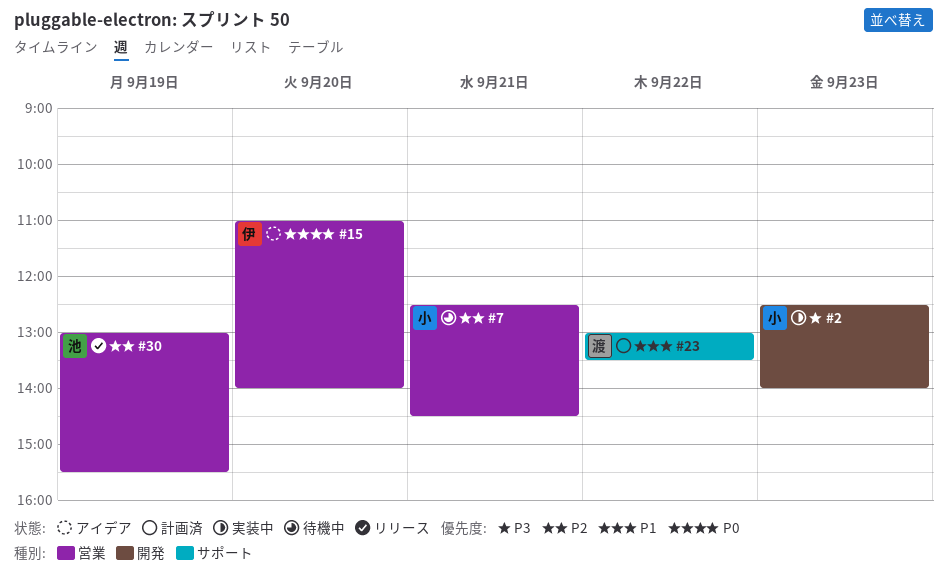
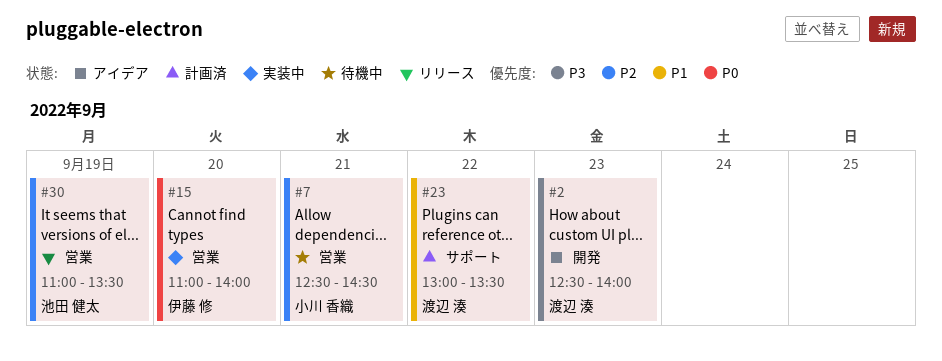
#2, status: 実装中 -> アイデア
#2, owner: 小川 香織 -> 渡辺 湊
#15, status: アイデア -> 実装中
#30, begins: 13:00 -> 11:00
#30, ends: 15:30 -> 13:30

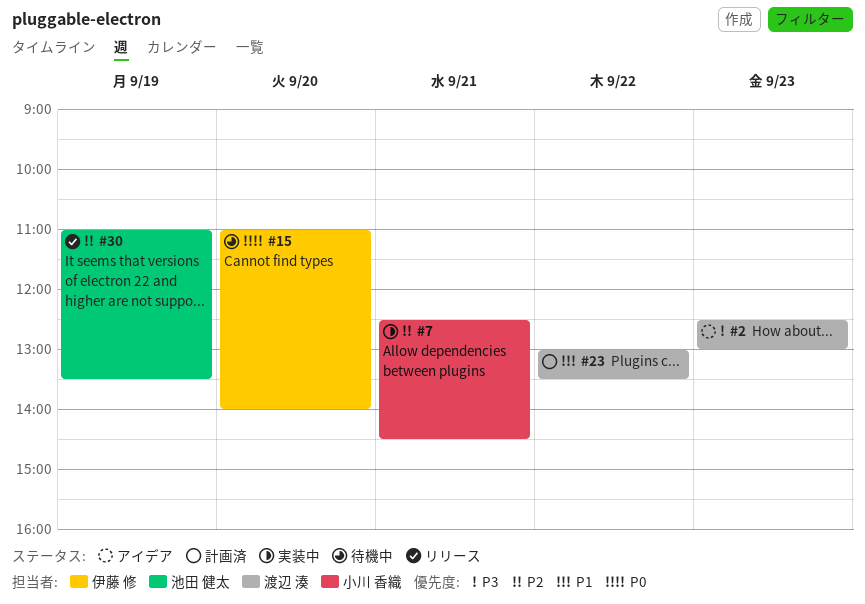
#2, ends: 14:00 -> 13:00
#7, status: 待機中 -> 実装中
#15, status: 実装中 -> 待機中

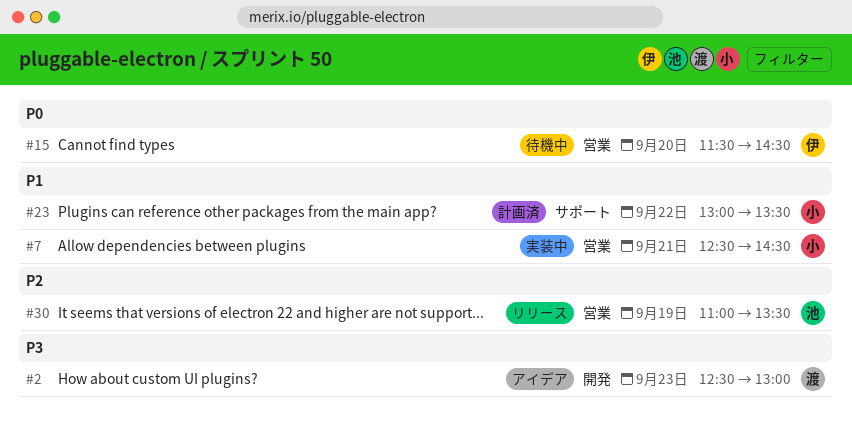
#7, priority: P2 -> P1
#15, begins: 11:00 -> 11:30
#15, ends: 14:00 -> 14:30
#23, owner: 渡辺 湊 -> 小川 香織

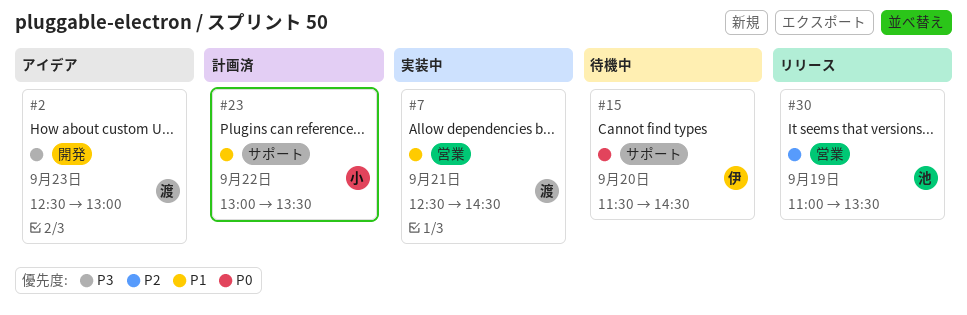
#7, owner: 小 -> 渡
#15, label: 営業 -> サポート

